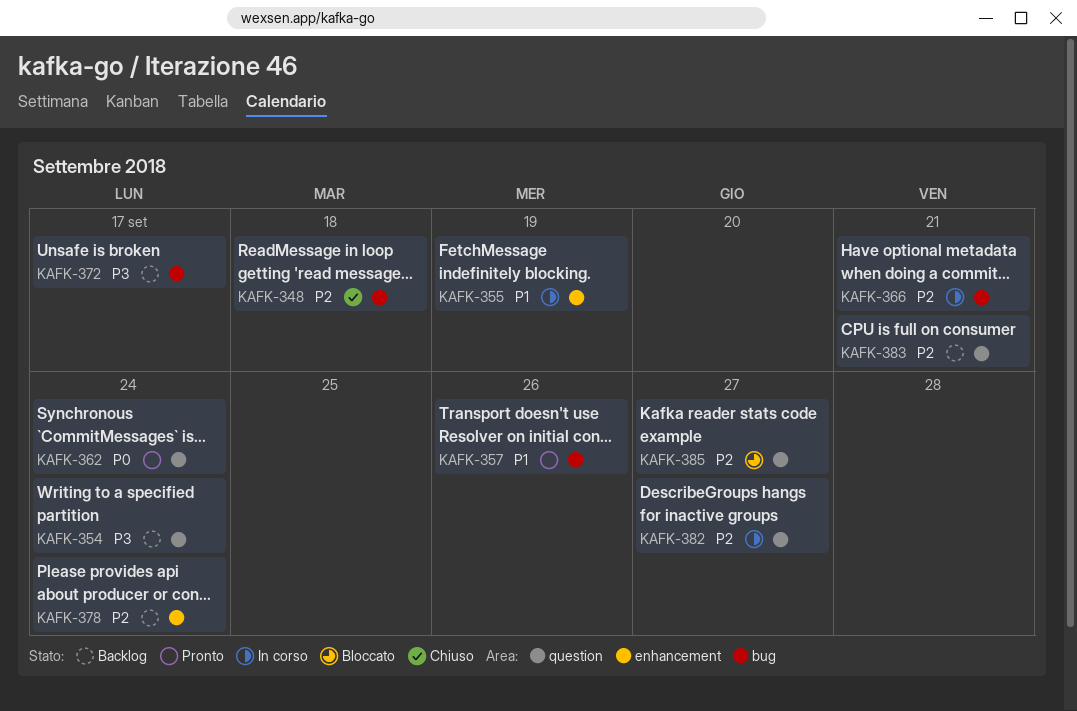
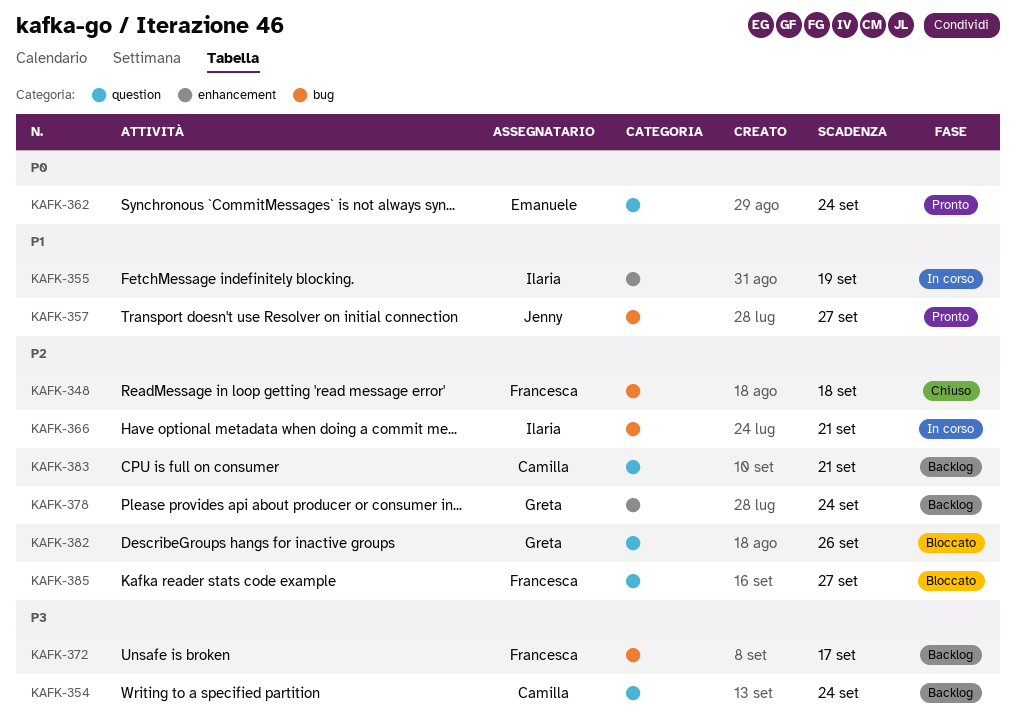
KAFK-357, due: Sep 26 -> Sep 27
KAFK-382, status: In corso -> Bloccato
KAFK-382, due: Sep 27 -> Sep 26

